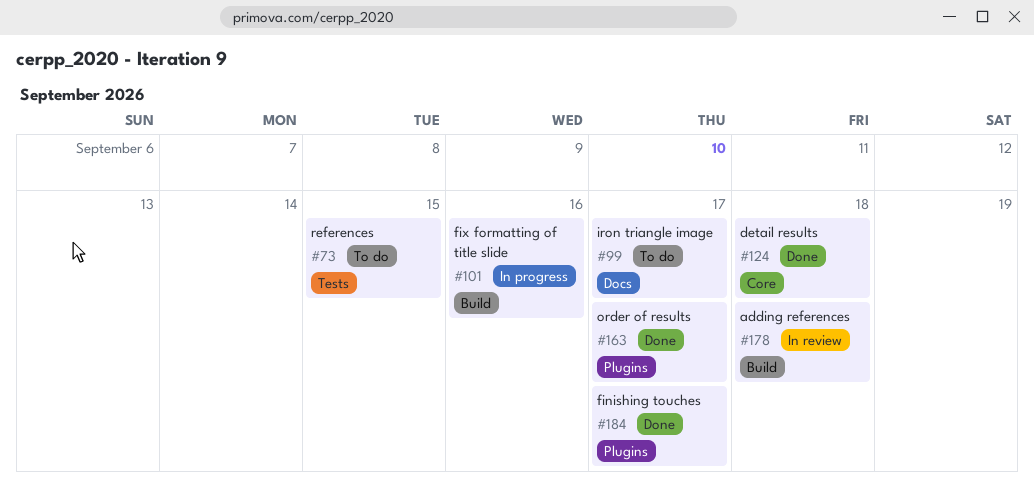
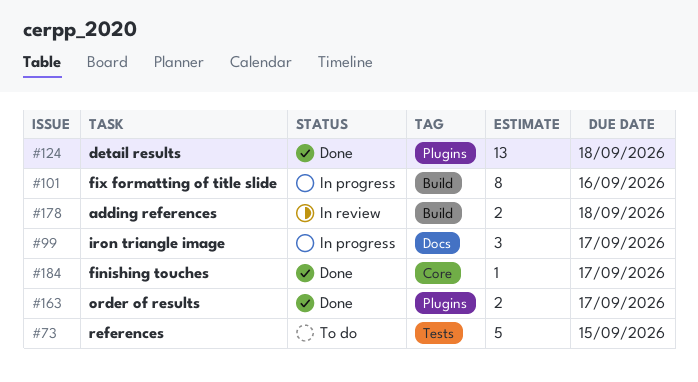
#99, status: To do -> In progress
#124, label: Core -> Plugins
#184, label: Plugins -> Core

